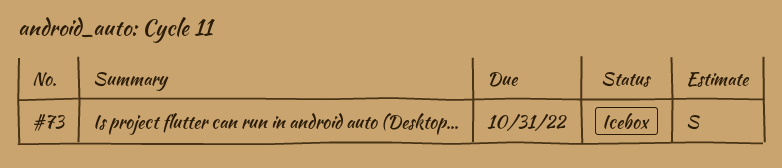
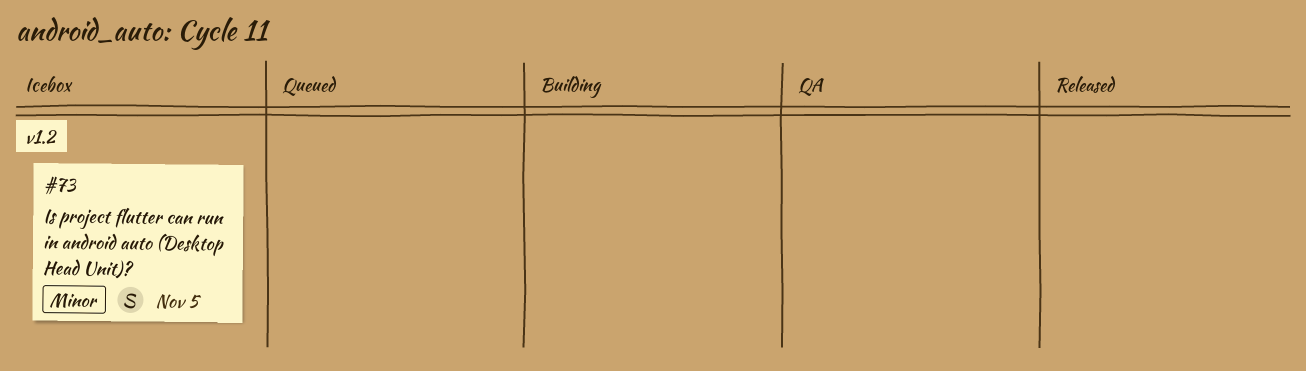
#73, due: Oct 31 -> Nov 5

